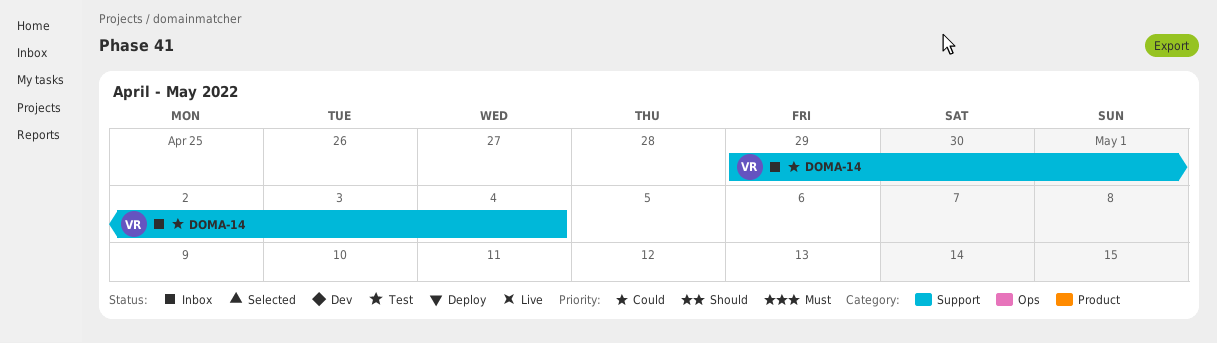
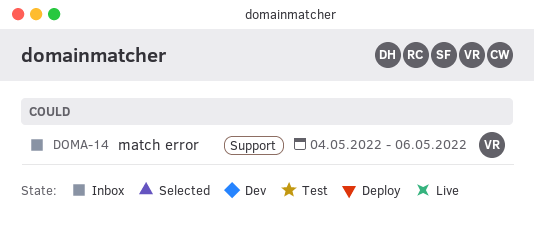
DOMA-14, start: Apr 29 -> May 4
DOMA-14, due: May 4 -> May 6

